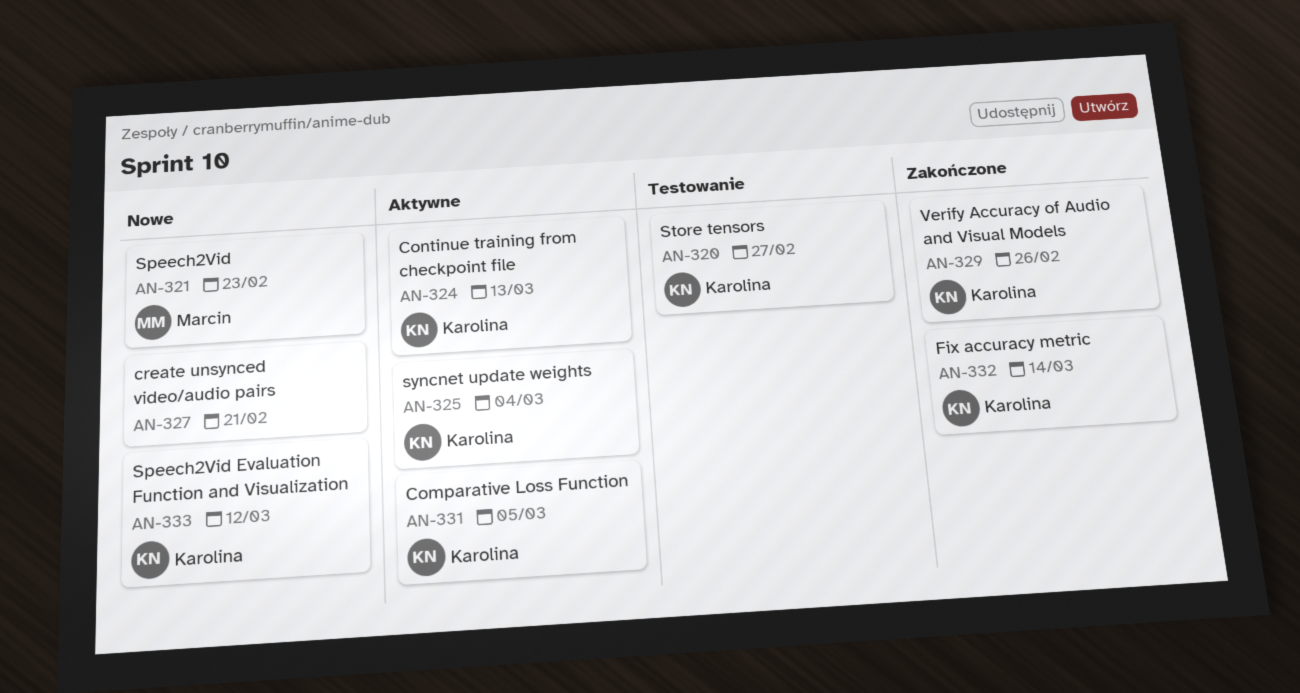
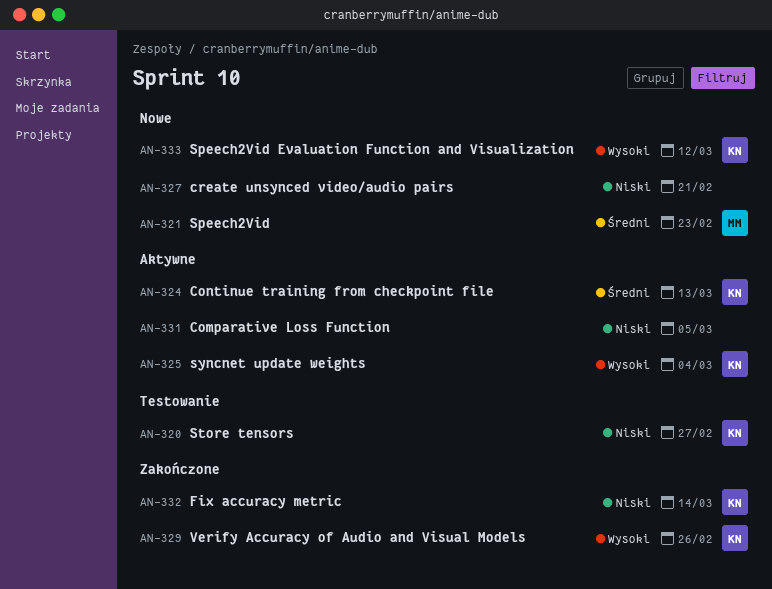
AN-331, owner: Karolina -> none

